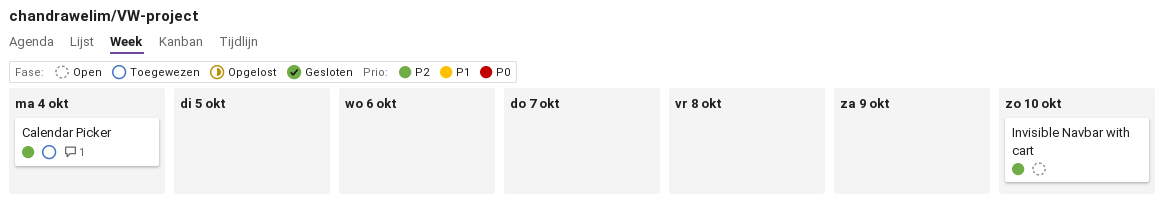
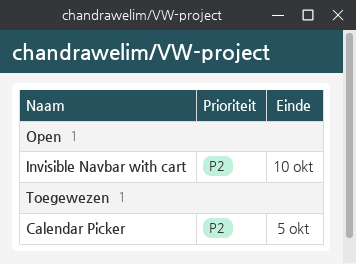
Calendar Picker, due: Oct 4 -> Oct 5

